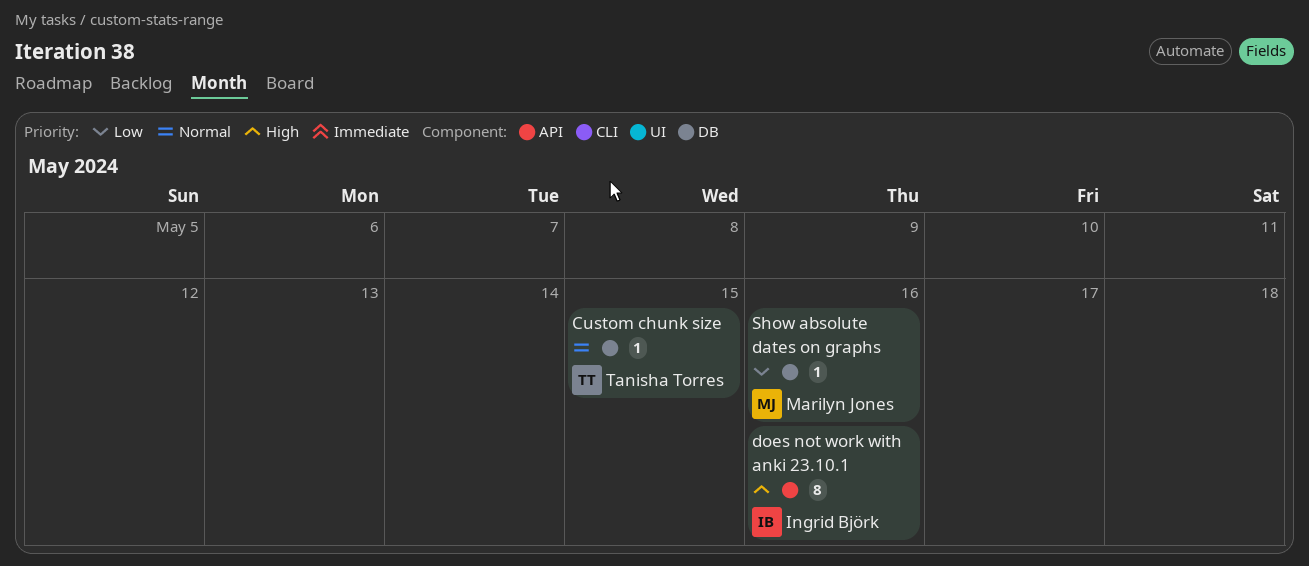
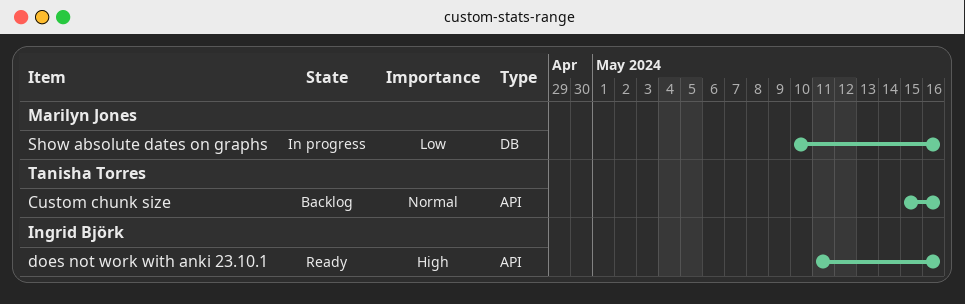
Custom chunk size, label: DB -> API
Custom chunk size, due: May 15 -> May 16

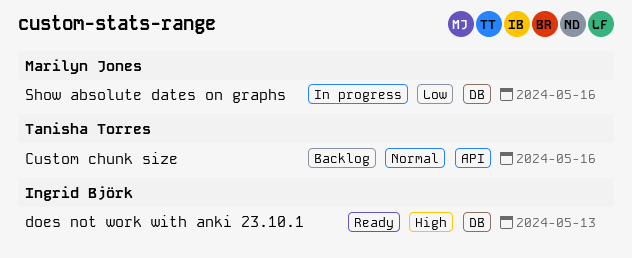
does not work with anki 23.10.1, label: API -> DB
does not work with anki 23.10.1, due: May 16 -> May 13

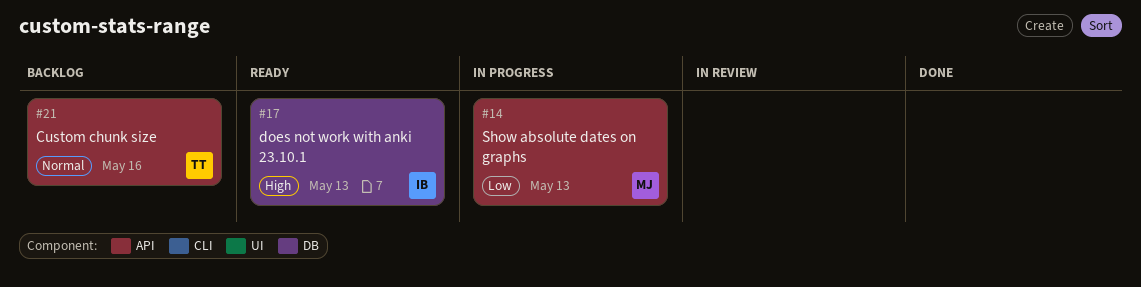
Show absolute dates on graphs, label: DB -> API
Show absolute dates on graphs, due: May 16 -> May 13

